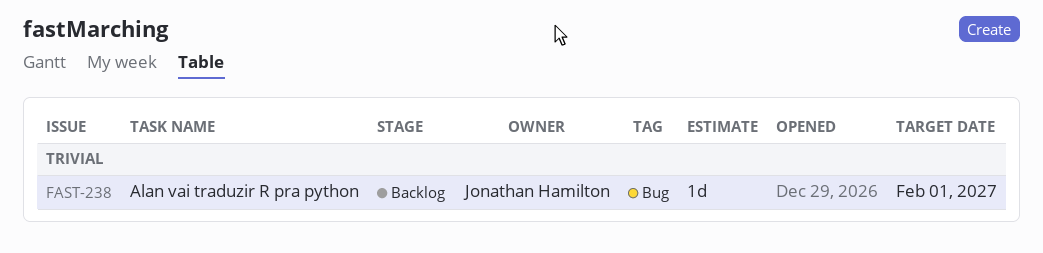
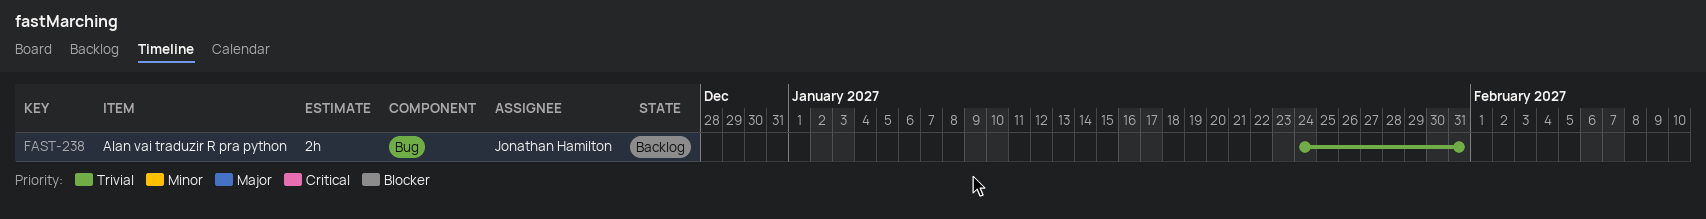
FAST-238, estimate: 1d -> 2h
FAST-238, due: Feb 1 -> Jan 31

